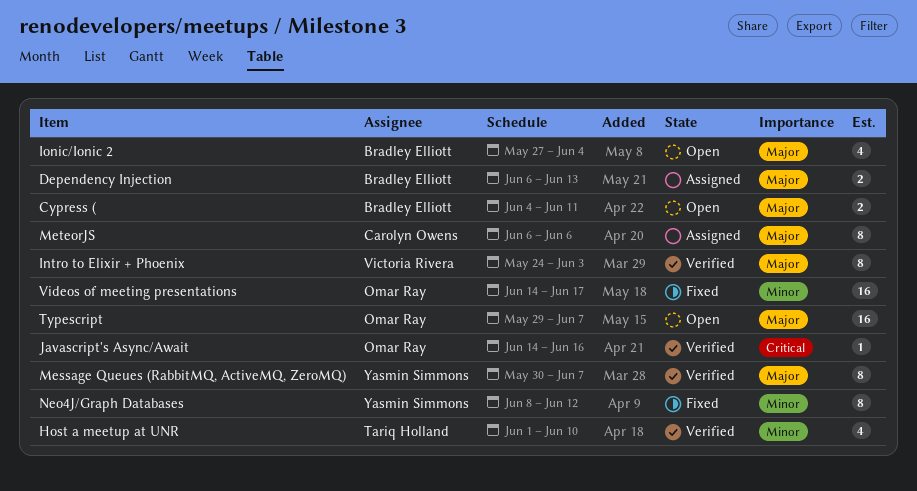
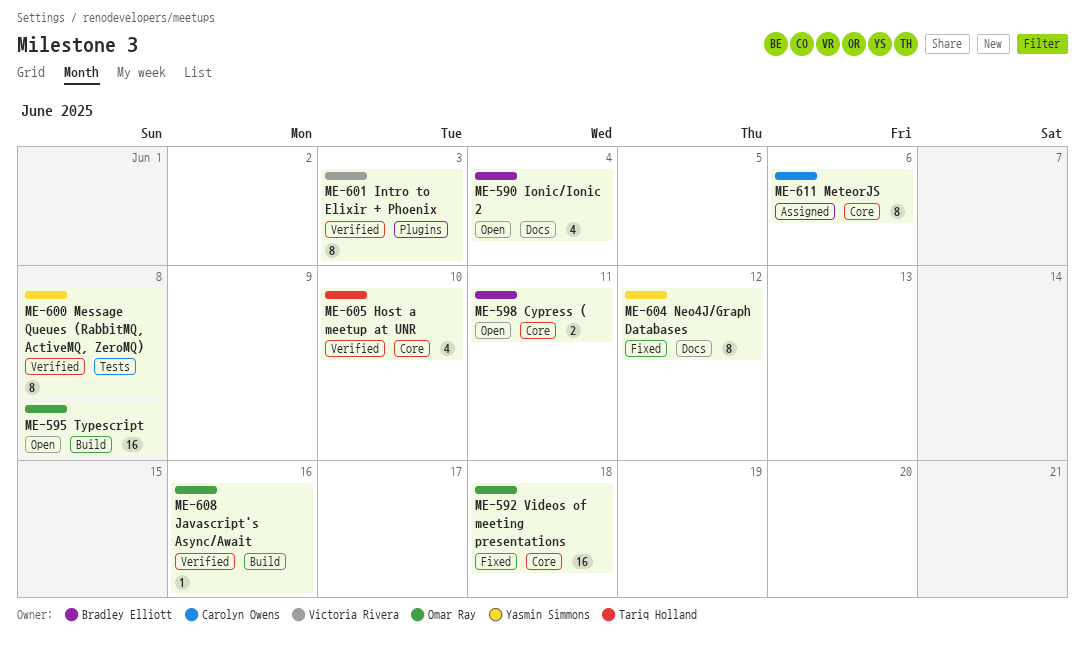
Dependency Injection: present -> none
Message Queues (RabbitMQ, ActiveMQ, ZeroMQ), due: Jun 7 -> Jun 8
Typescript, due: Jun 7 -> Jun 8
Videos of meeting presentations, due: Jun 17 -> Jun 18

